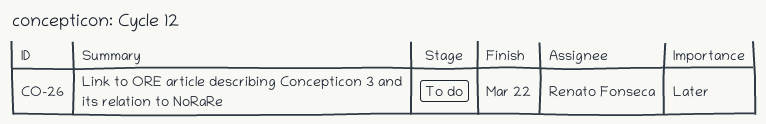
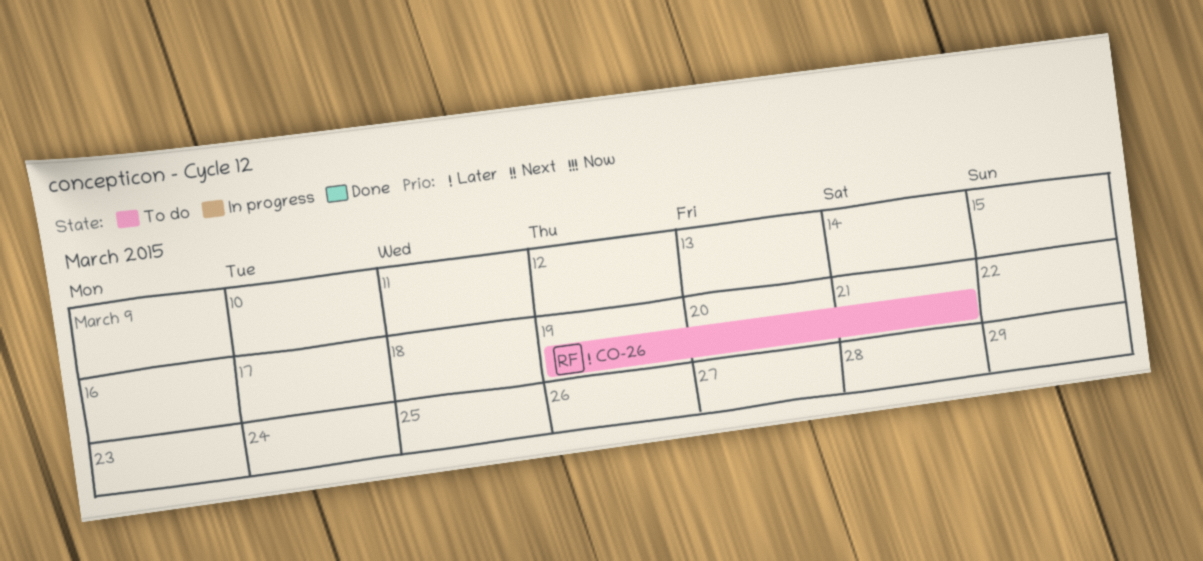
CO-26, due: Mar 22 -> Mar 21

